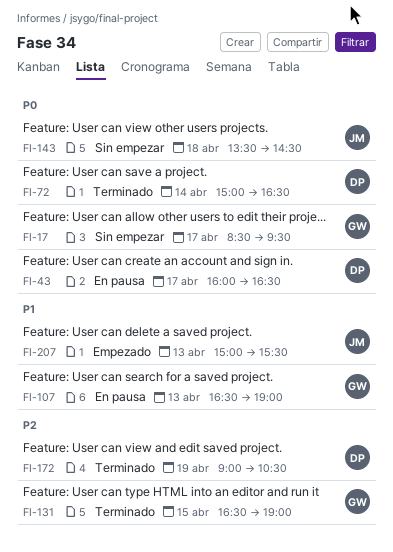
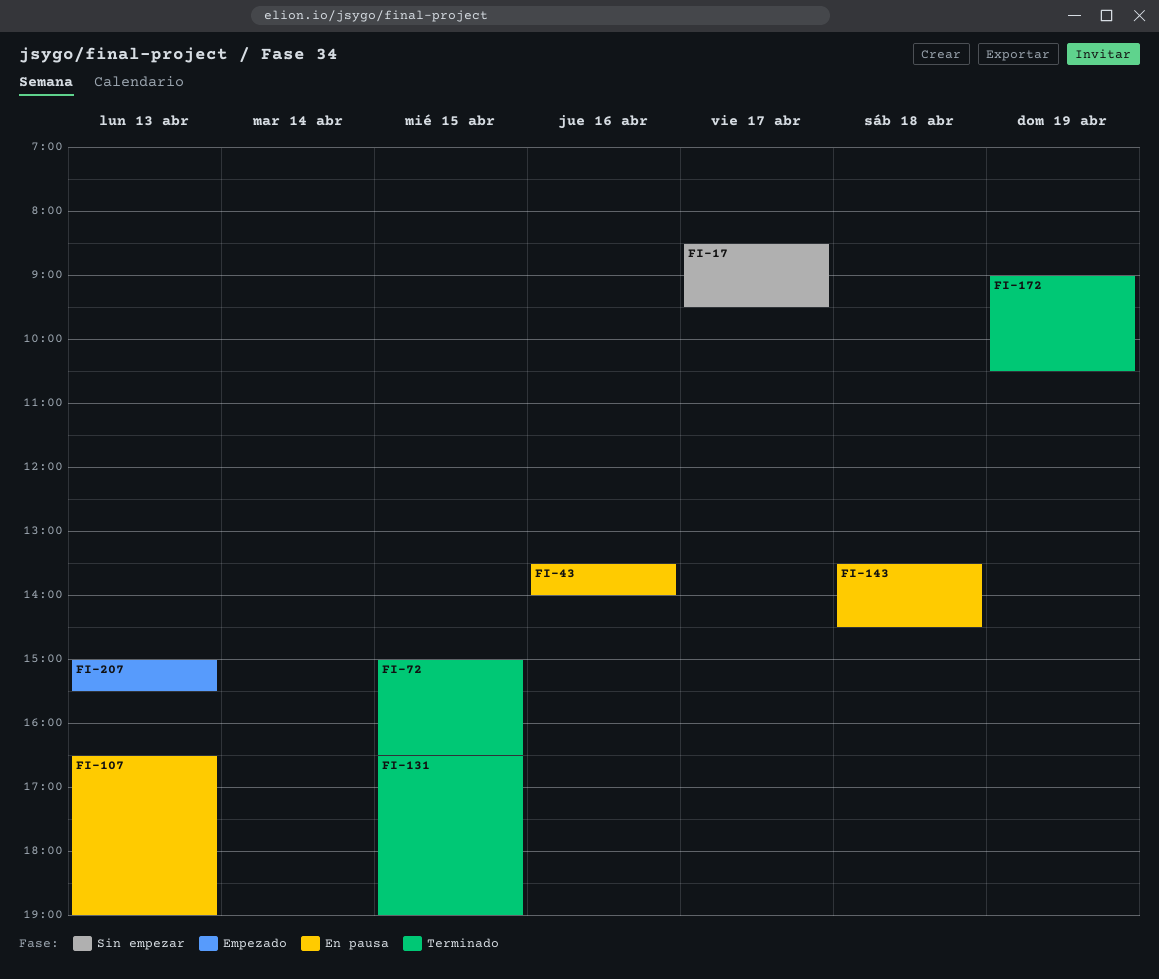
FI-43, day: Apr 17 -> Apr 16
FI-43, begins: 16:00 -> 13:30
FI-43, ends: 16:30 -> 14:00
FI-72, day: Apr 14 -> Apr 15
FI-143, status: Sin empezar -> En pausa

